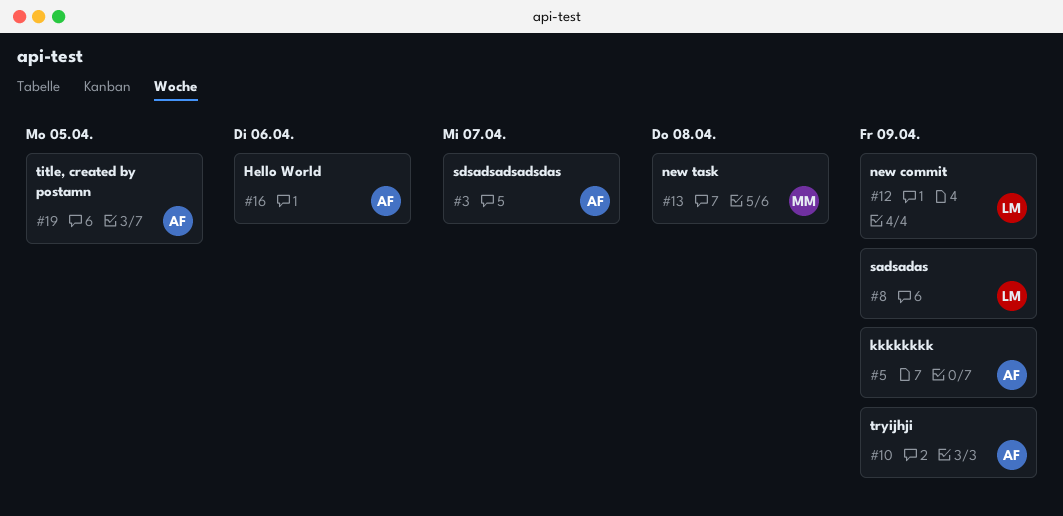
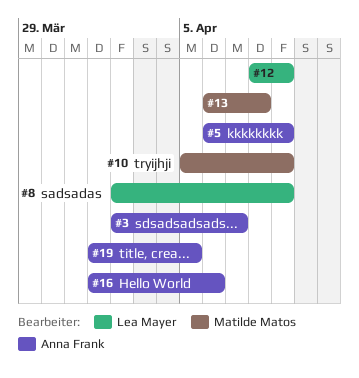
#10, owner: Anna Frank -> Matilde Matos

